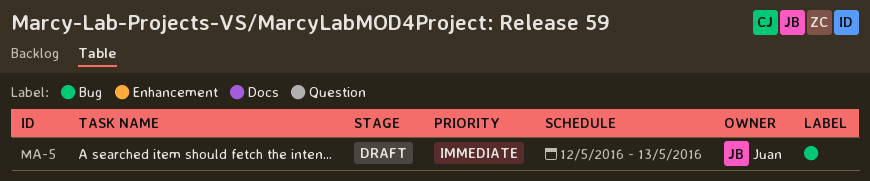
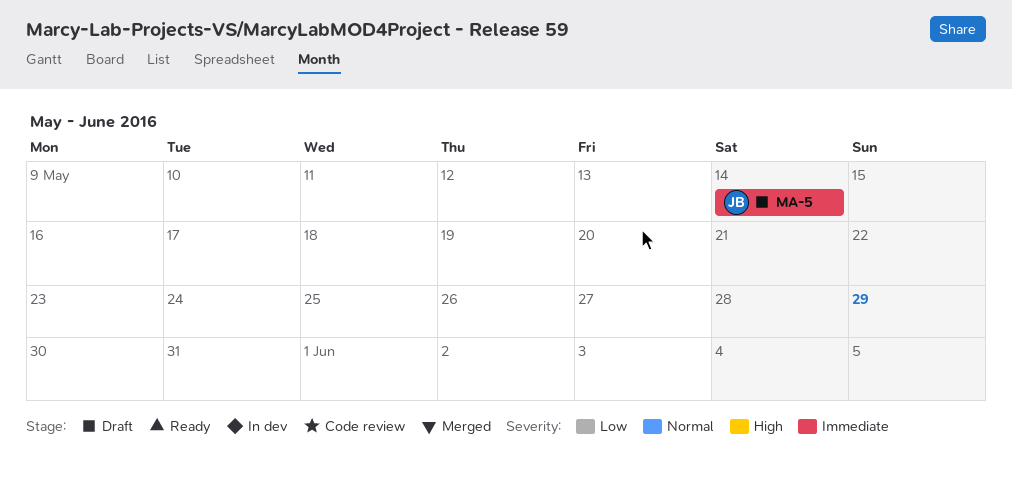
MA-5, start: May 12 -> May 14
MA-5, due: May 13 -> May 14

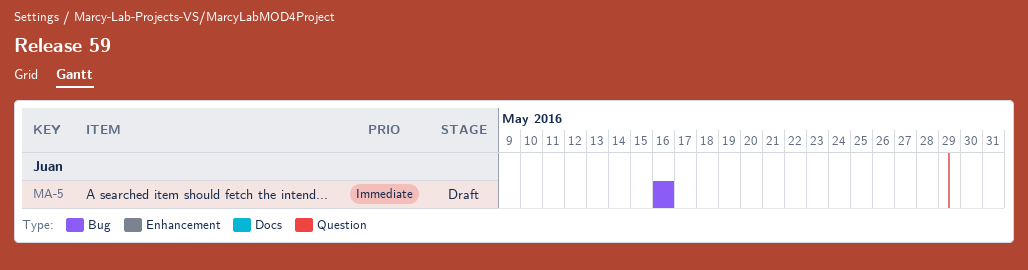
MA-5, start: May 14 -> May 16
MA-5, due: May 14 -> May 16

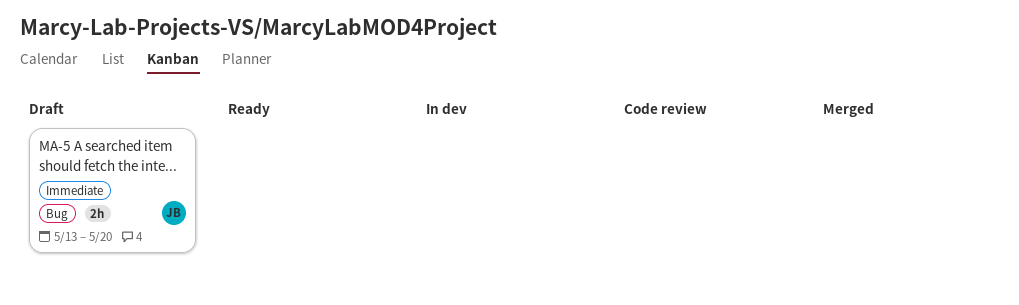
MA-5, start: May 16 -> May 13
MA-5, due: May 16 -> May 20

